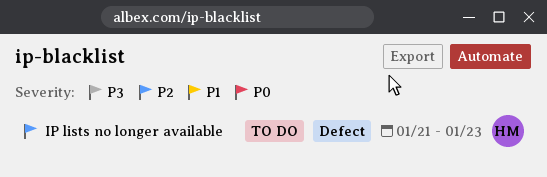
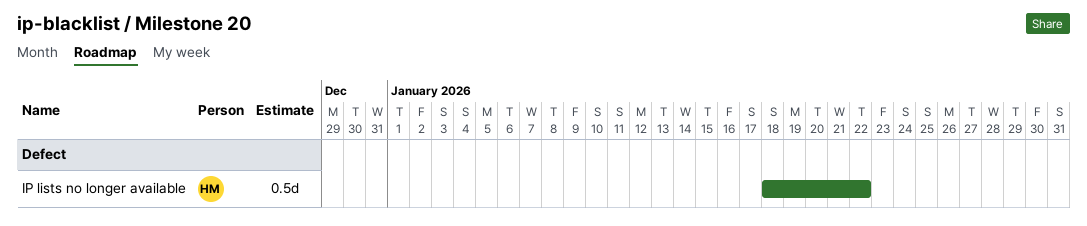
IP lists no longer available, start: Jan 21 -> Jan 18
IP lists no longer available, due: Jan 23 -> Jan 22

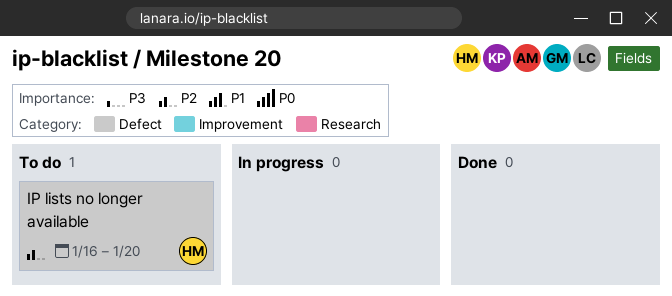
IP lists no longer available, start: Jan 18 -> Jan 16
IP lists no longer available, due: Jan 22 -> Jan 20

